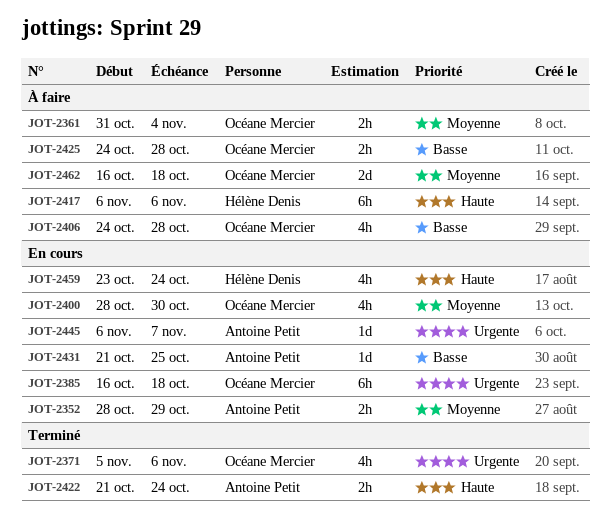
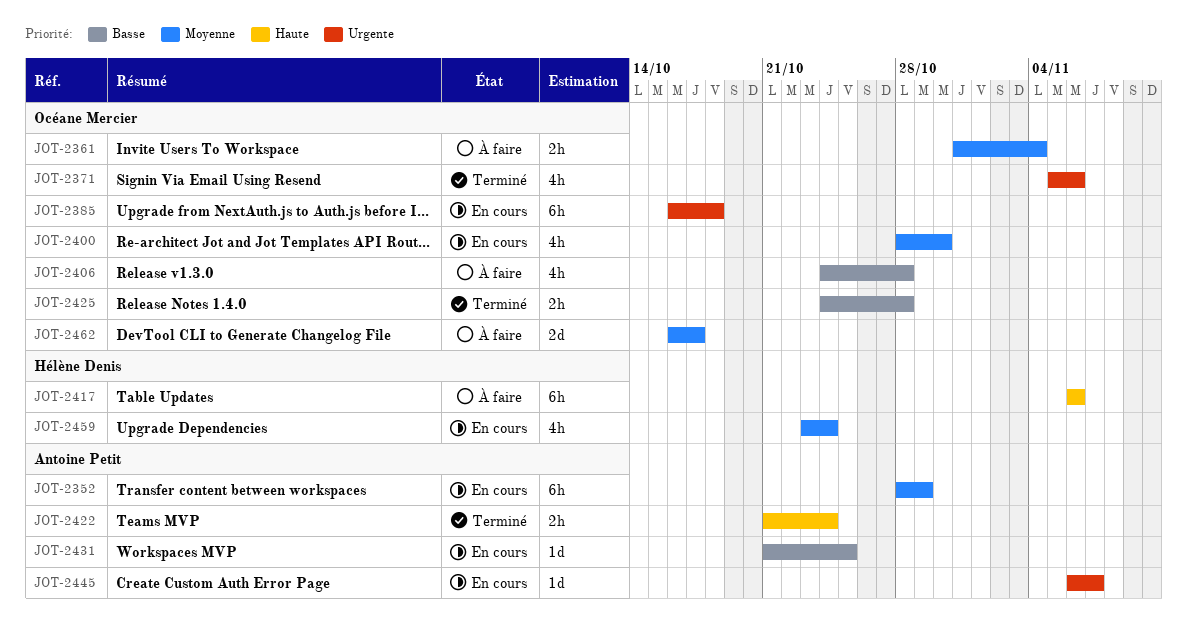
JOT-2352, estimate: 2h -> 6h
JOT-2425, status: À faire -> Terminé
JOT-2459, priority: Haute -> Moyenne
JOT-2462, due: Oct 18 -> Oct 17

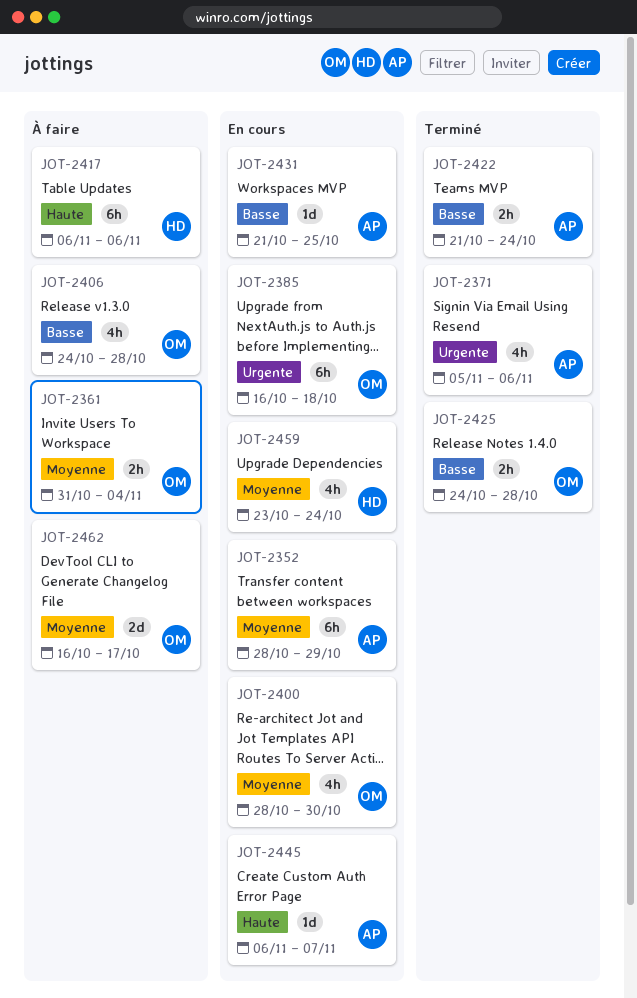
JOT-2371, owner: Océane Mercier -> Antoine Petit
JOT-2422, priority: Haute -> Basse
JOT-2445, priority: Urgente -> Haute

